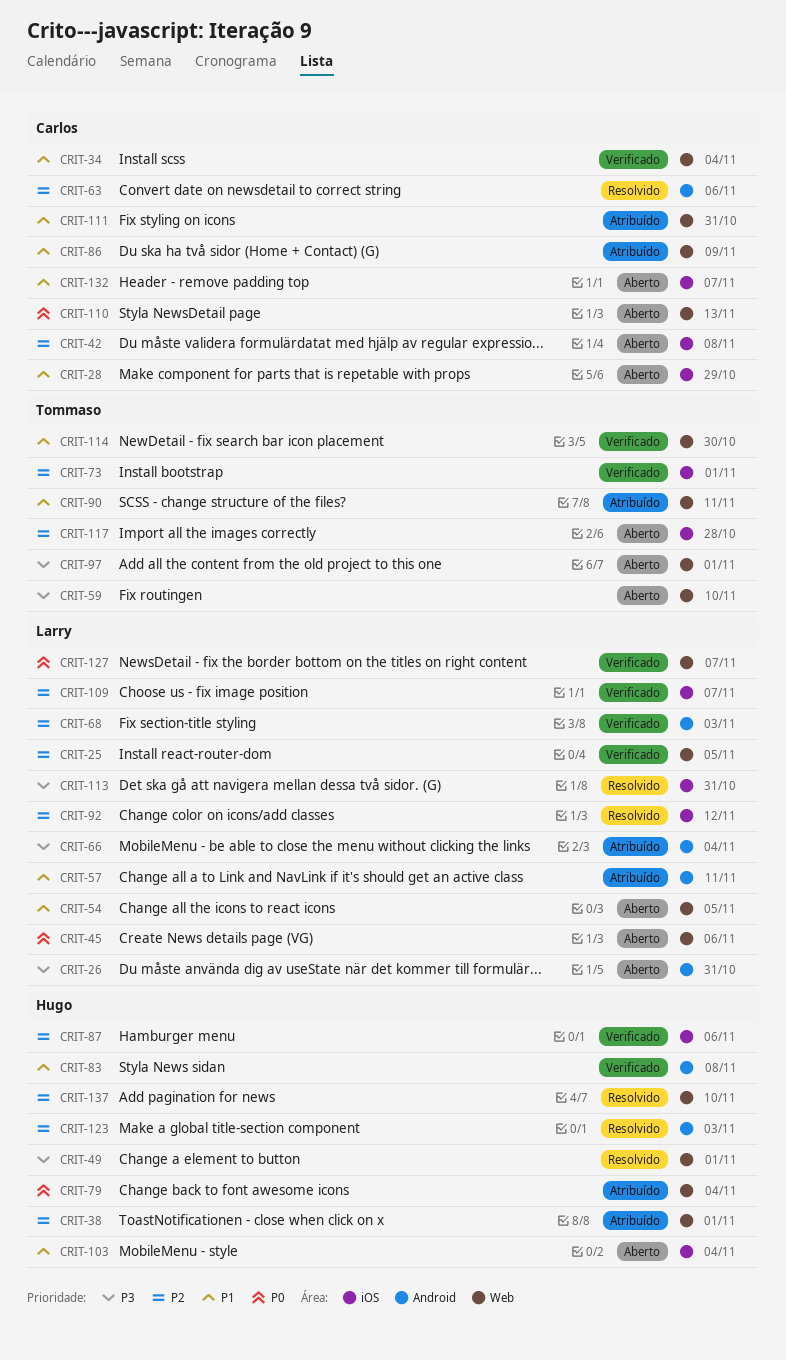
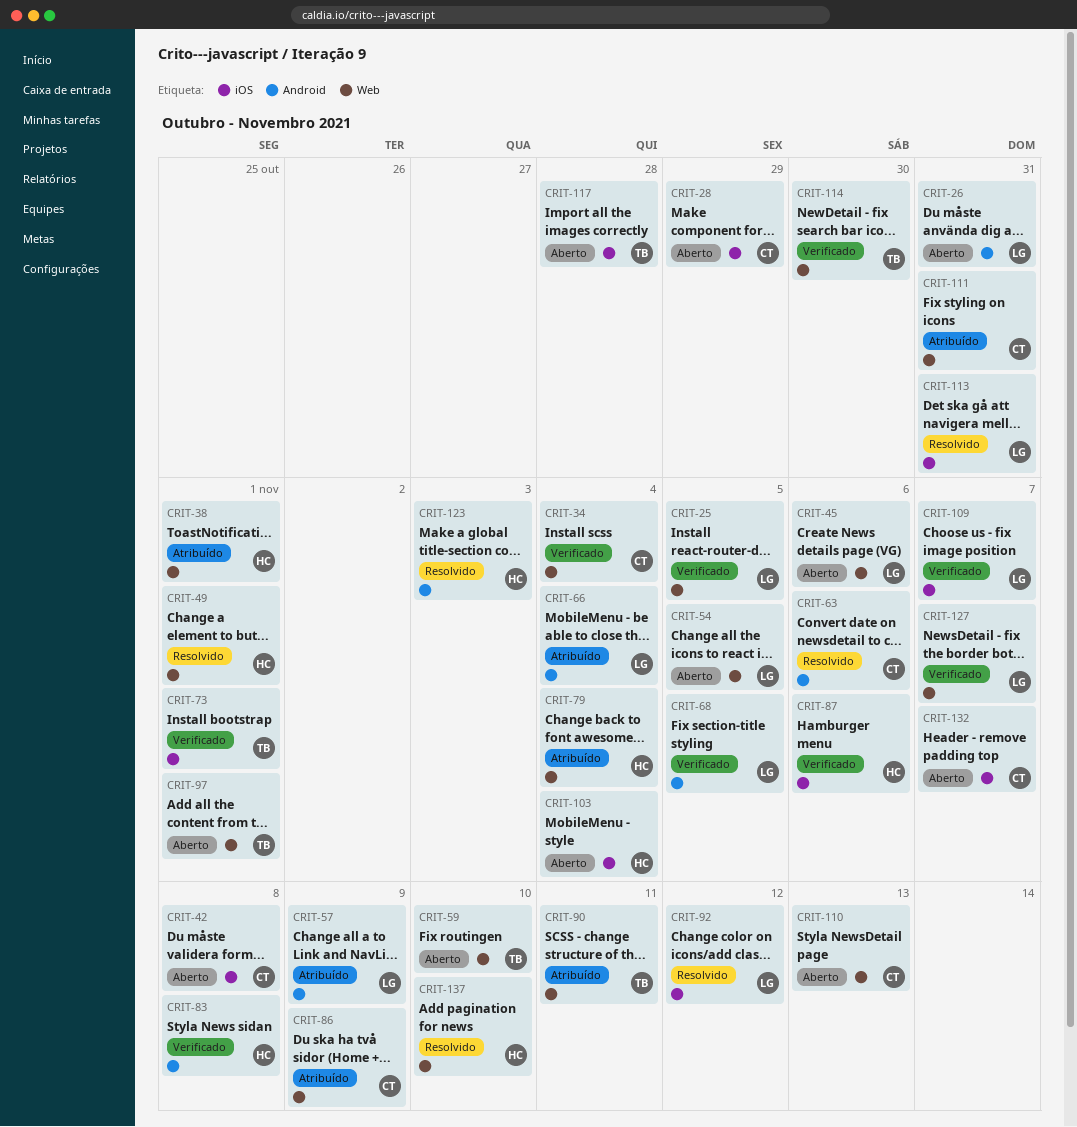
CRIT-57, due: Nov 11 -> Nov 9
CRIT-68, due: Nov 3 -> Nov 5

